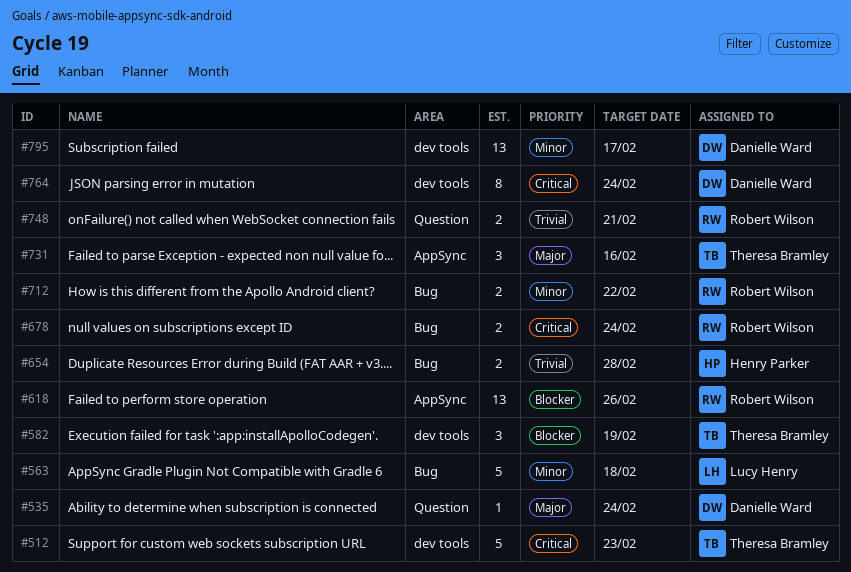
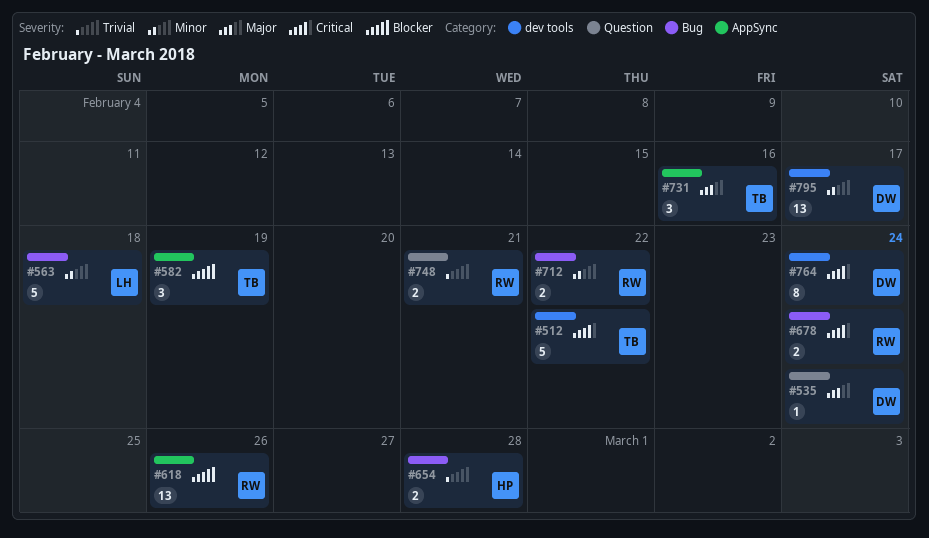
#512, due: Feb 23 -> Feb 22
#582, label: dev tools -> AppSync

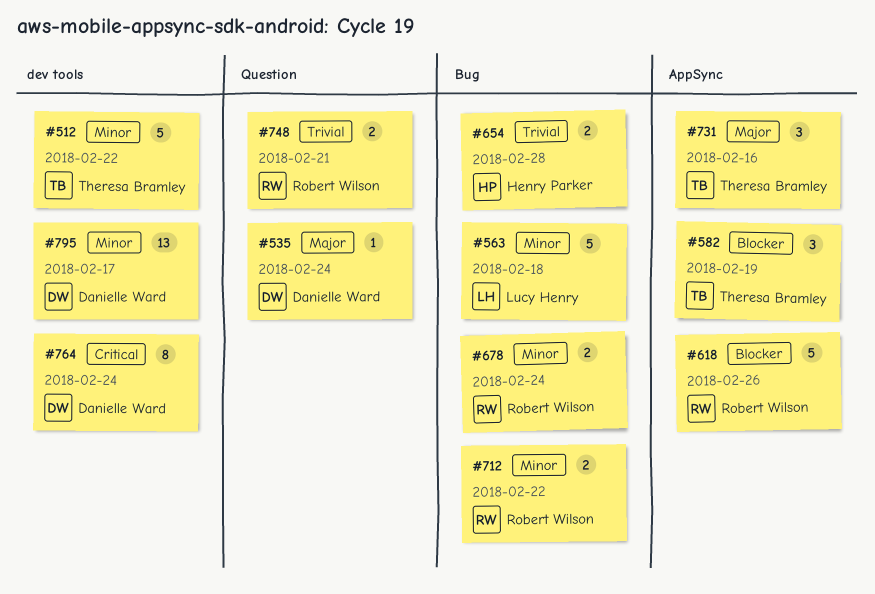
#512, priority: Critical -> Minor
#618, estimate: 13 -> 5
#678, priority: Critical -> Minor

